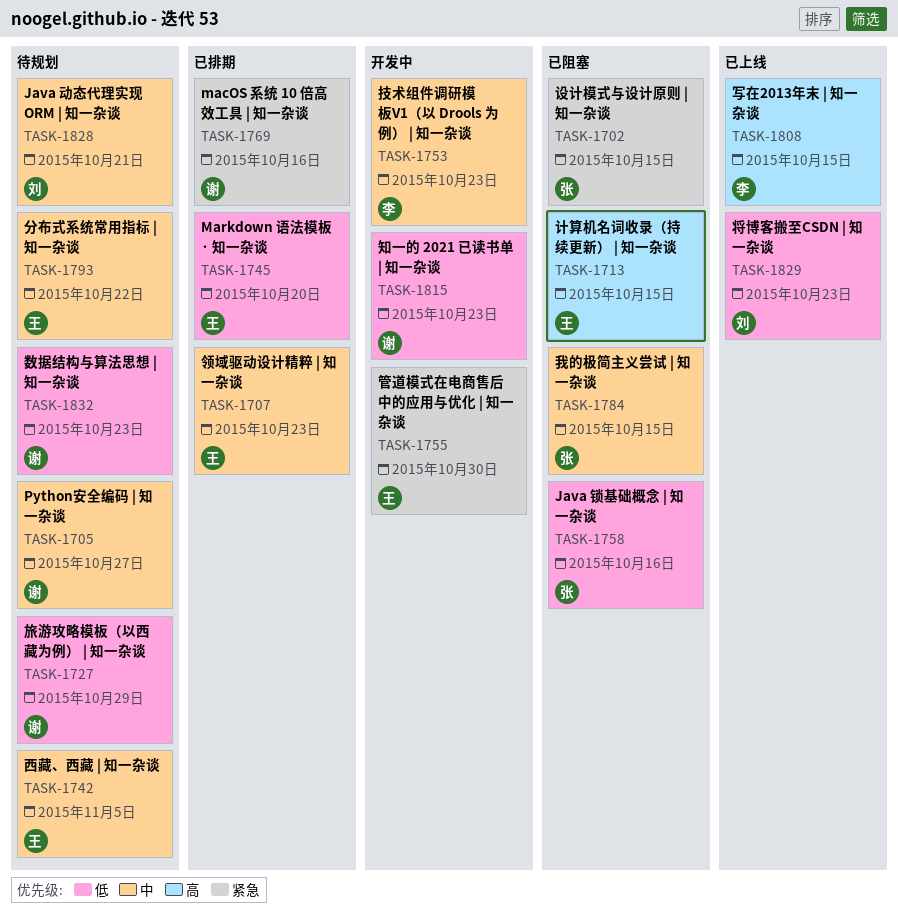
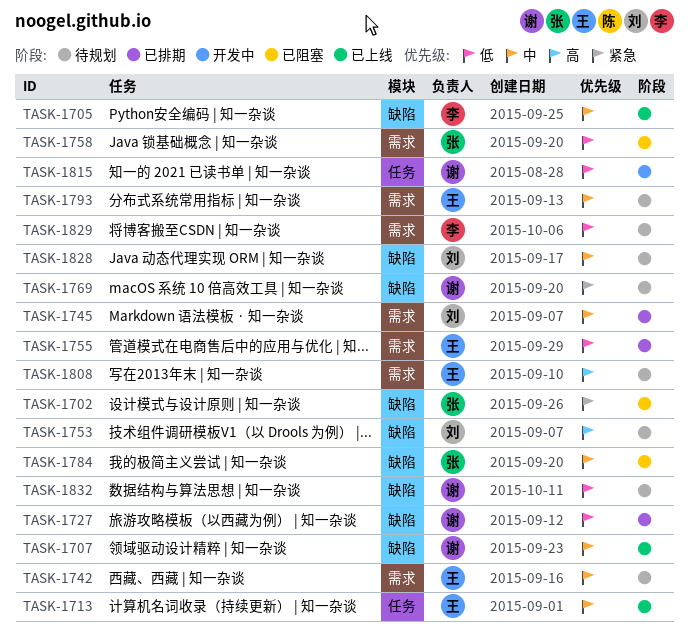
TASK-1705, status: 待规划 -> 已上线
TASK-1705, owner: 谢 -> 李
TASK-1707, status: 已排期 -> 已上线
TASK-1707, owner: 王 -> 谢
TASK-1713, status: 已阻塞 -> 已上线
TASK-1713, priority: 高 -> 中
TASK-1727, status: 待规划 -> 已排期
TASK-1745, owner: 王 -> 刘
TASK-1745, priority: 低 -> 中
TASK-1753, status: 开发中 -> 待规划
TASK-1753, owner: 李 -> 刘
TASK-1753, priority: 中 -> 高
TASK-1755, status: 开发中 -> 已排期
TASK-1755, priority: 紧急 -> 低
TASK-1769, status: 已排期 -> 待规划
TASK-1808, status: 已上线 -> 待规划
TASK-1808, owner: 李 -> 王
TASK-1829, status: 已上线 -> 待规划
TASK-1829, owner: 刘 -> 李

